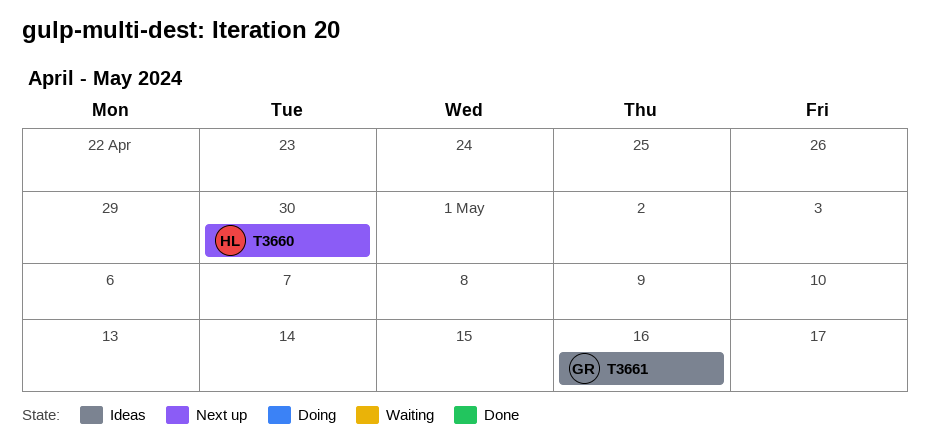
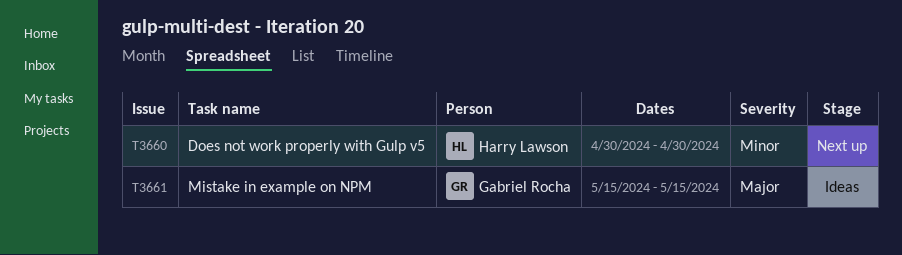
T3661, start: May 16 -> May 15
T3661, due: May 16 -> May 15

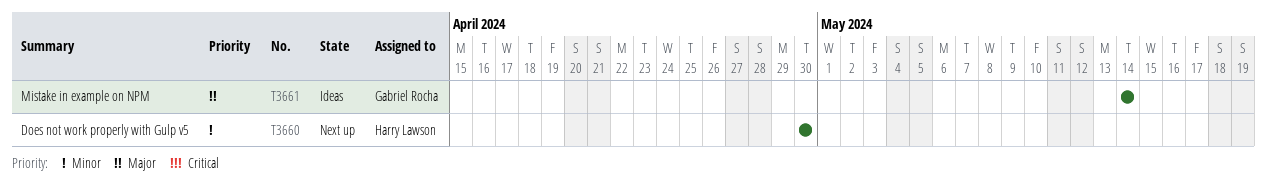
T3661, start: May 15 -> May 14
T3661, due: May 15 -> May 14

